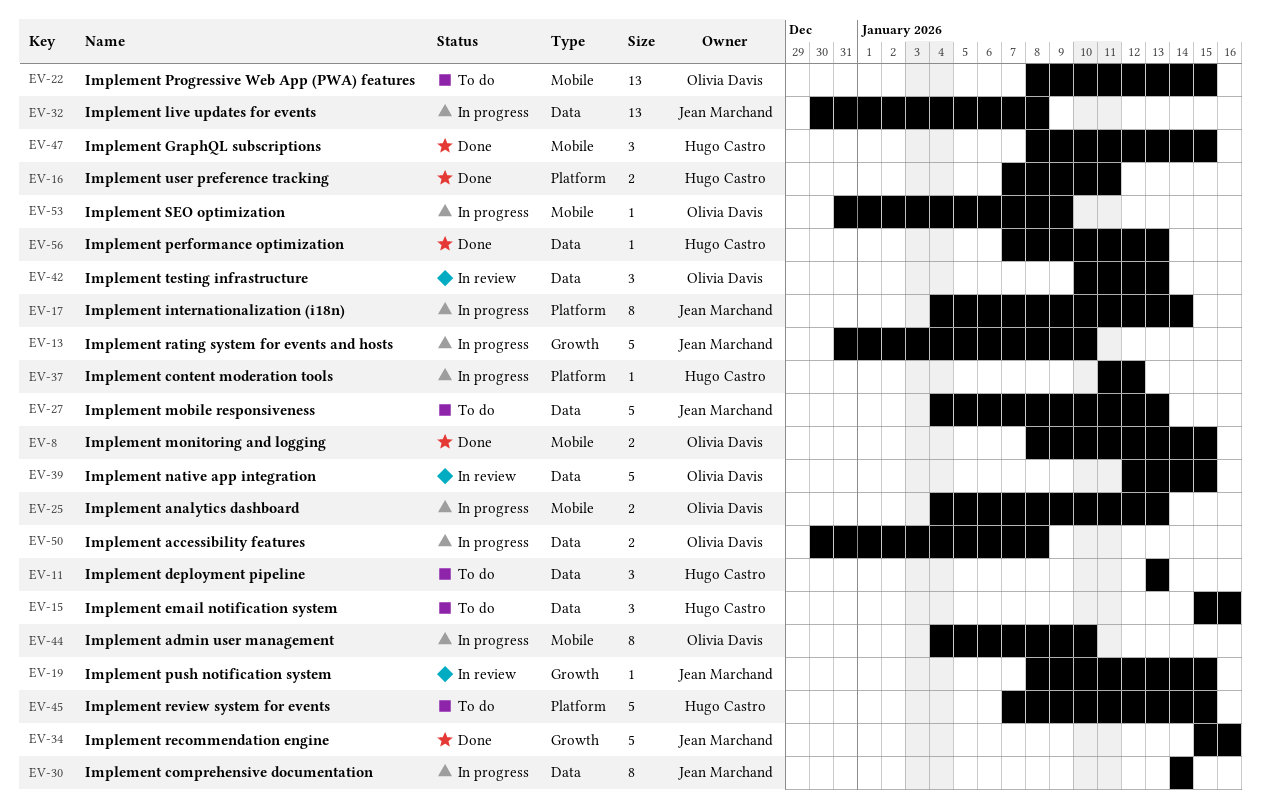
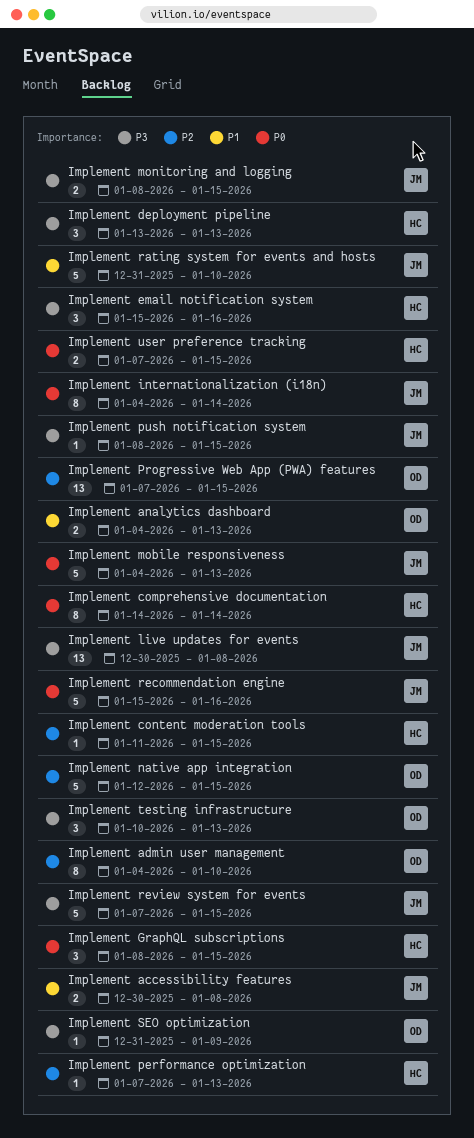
Implement accessibility features, owner: Olivia Davis -> Jean Marchand
Implement comprehensive documentation, owner: Jean Marchand -> Hugo Castro
Implement content moderation tools, due: Jan 12 -> Jan 15
Implement monitoring and logging, owner: Olivia Davis -> Jean Marchand
Implement Progressive Web App (PWA) features, start: Jan 8 -> Jan 7
Implement review system for events, owner: Hugo Castro -> Jean Marchand
Implement user preference tracking, due: Jan 11 -> Jan 15

